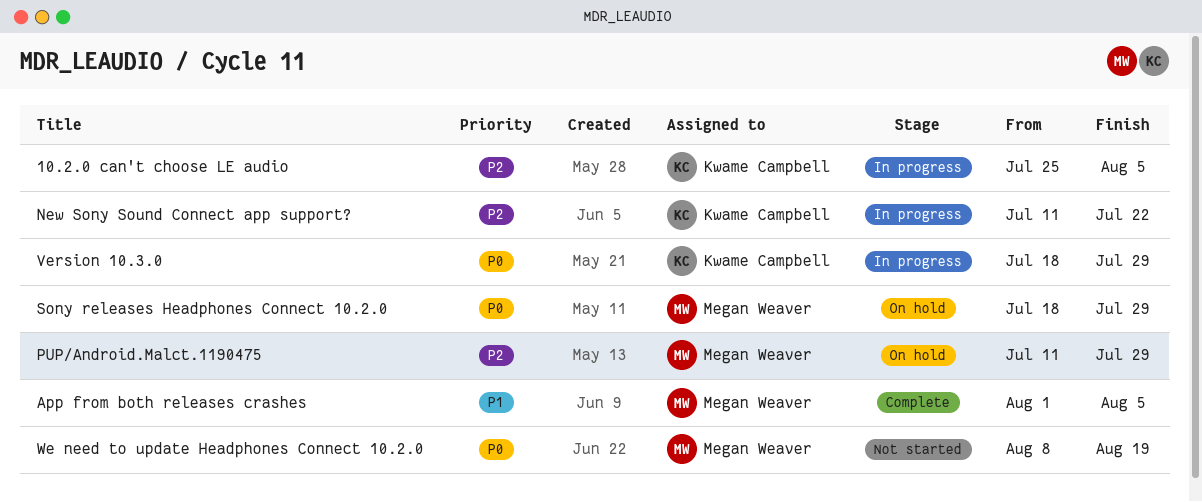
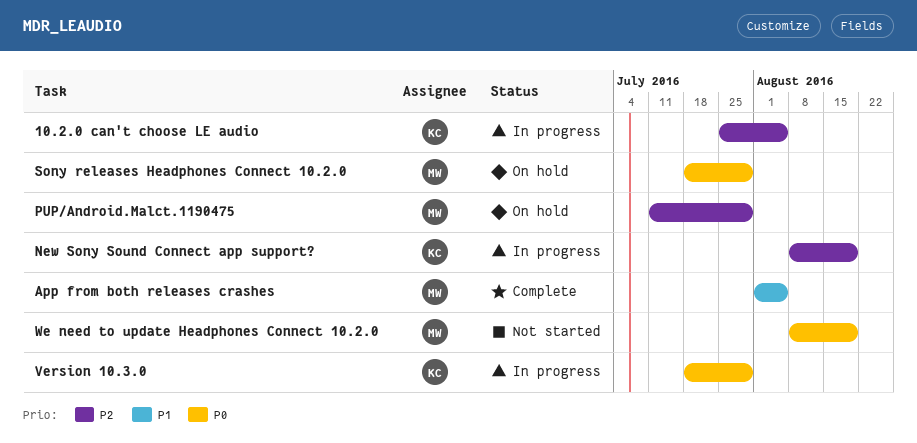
New Sony Sound Connect app support?, start: Jul 11 -> Aug 8
New Sony Sound Connect app support?, due: Jul 22 -> Aug 19

